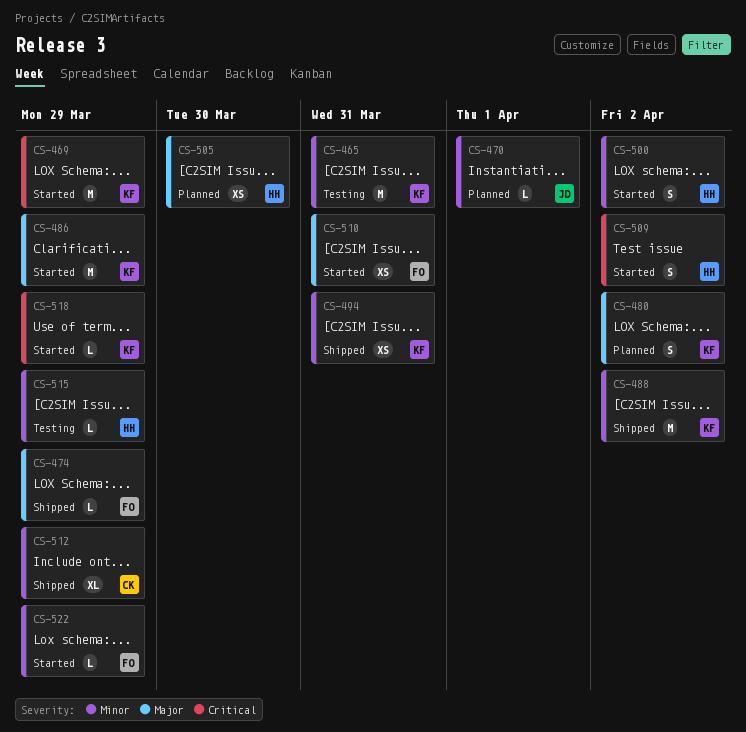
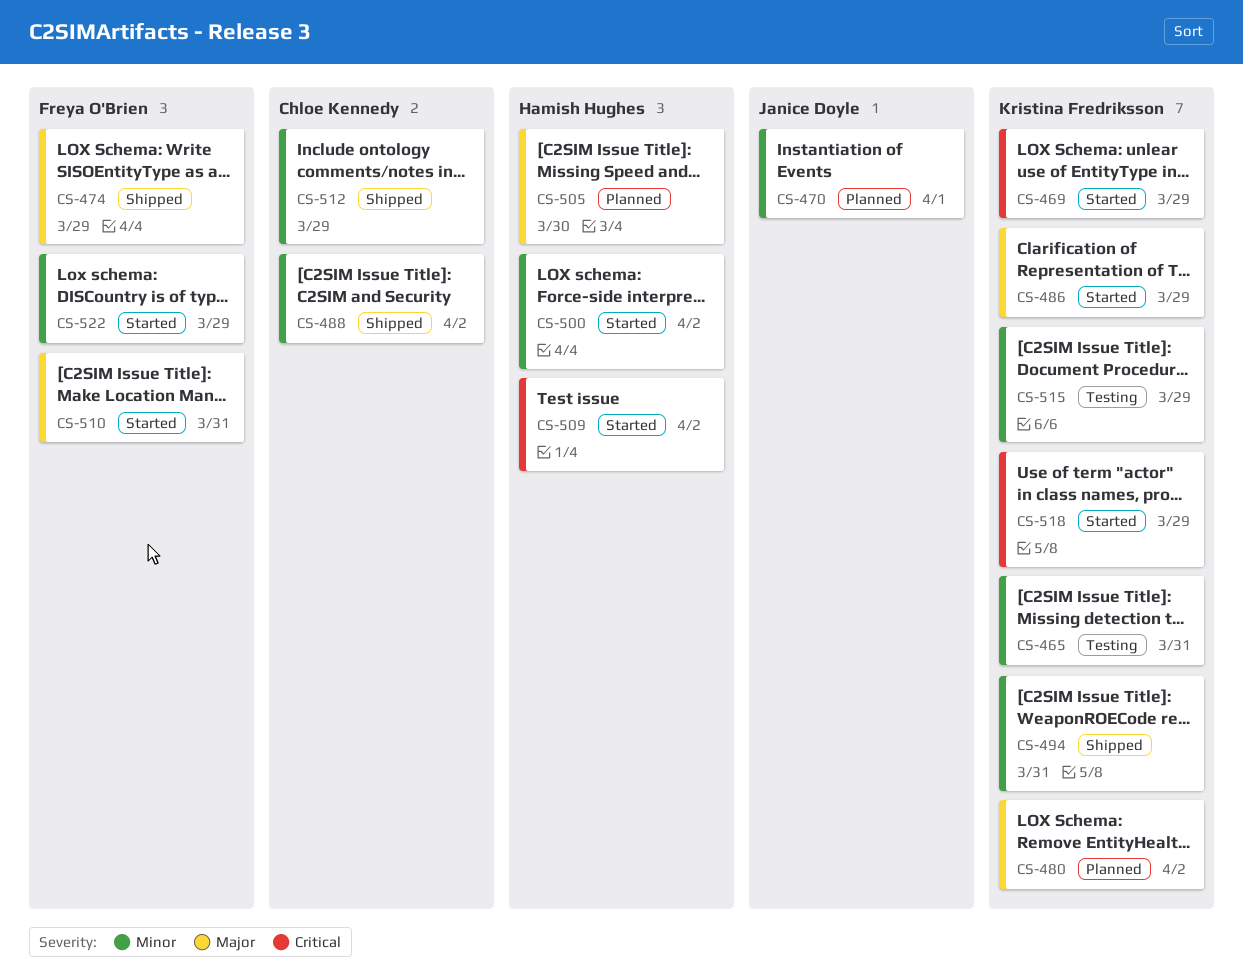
CS-488, owner: Kristina Fredriksson -> Chloe Kennedy
CS-515, owner: Hamish Hughes -> Kristina Fredriksson

